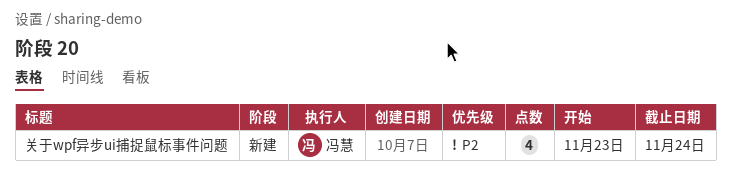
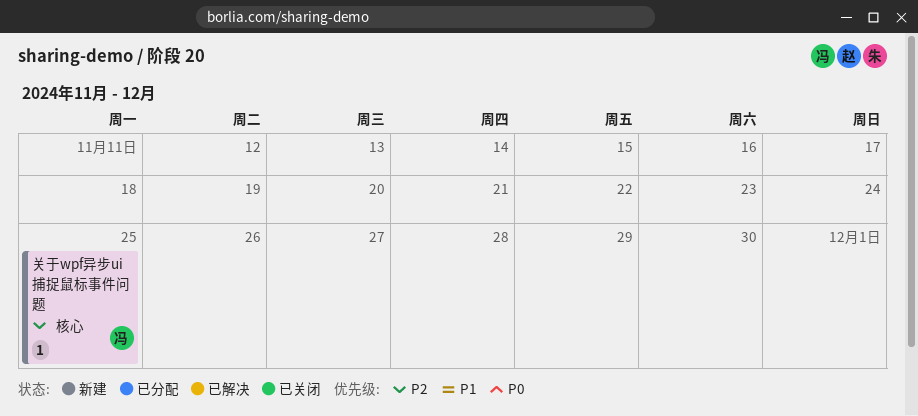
关于wpf异步ui捕捉鼠标事件问题, estimate: 4 -> 1
关于wpf异步ui捕捉鼠标事件问题, due: Nov 24 -> Nov 25

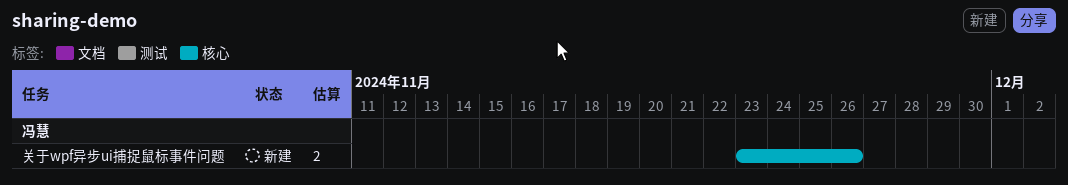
关于wpf异步ui捕捉鼠标事件问题, estimate: 1 -> 2
关于wpf异步ui捕捉鼠标事件问题, due: Nov 25 -> Nov 26

